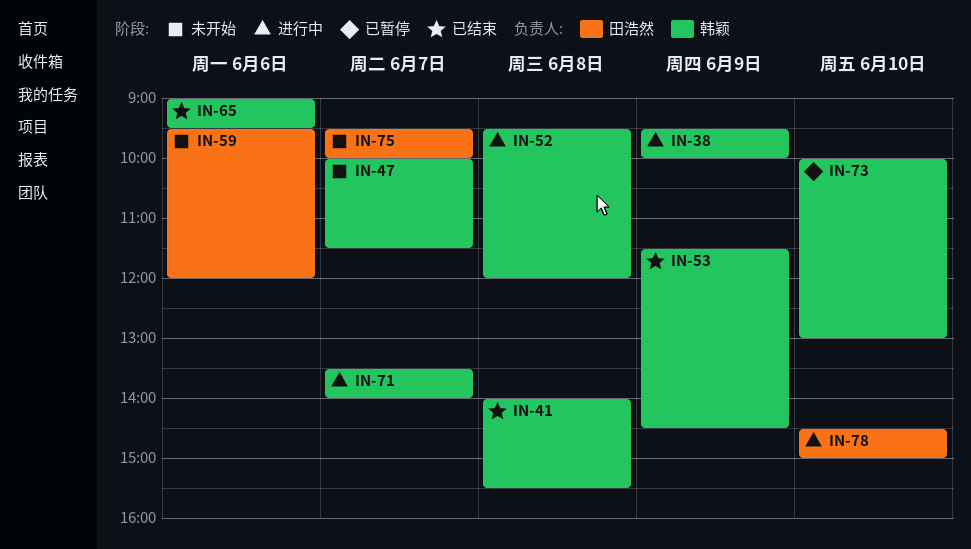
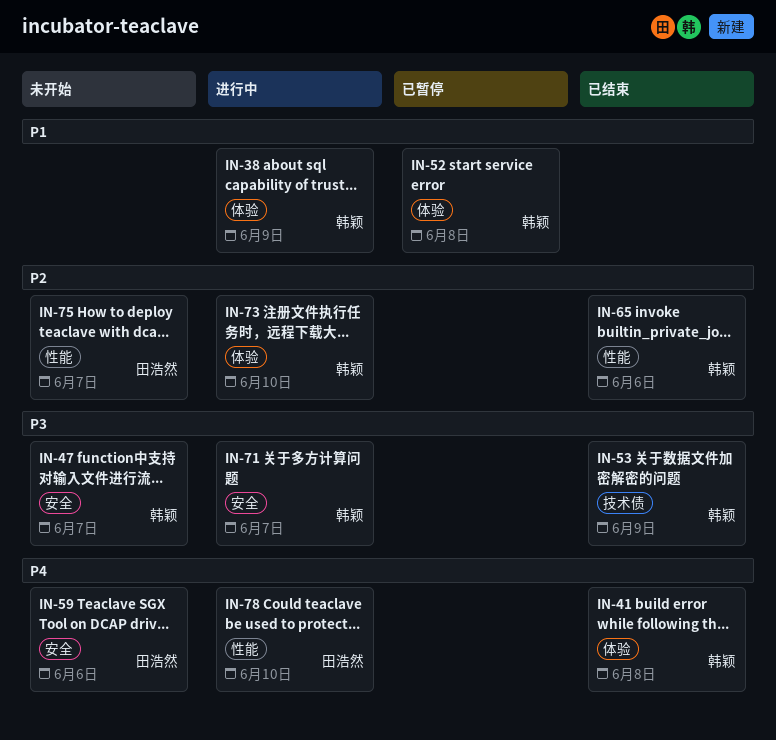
IN-52, status: 进行中 -> 已暂停
IN-73, status: 已暂停 -> 进行中

